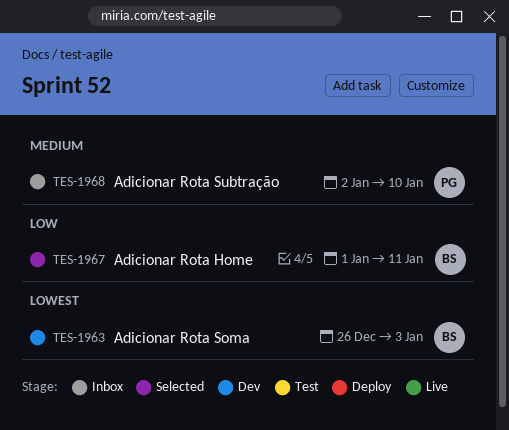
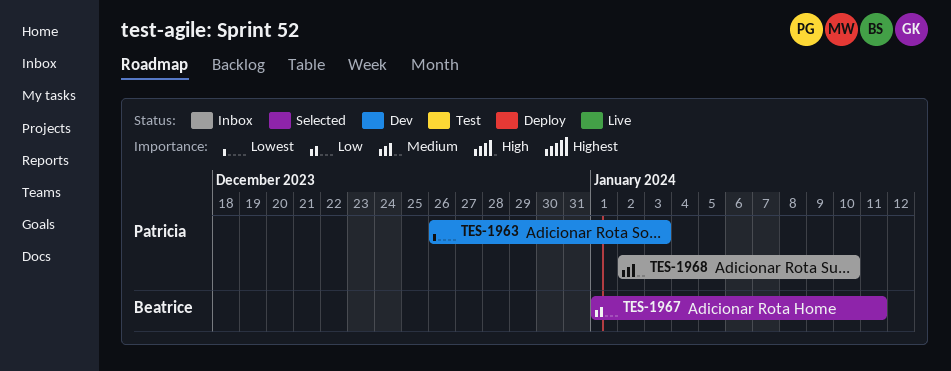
TES-1963, owner: Beatrice -> Patricia

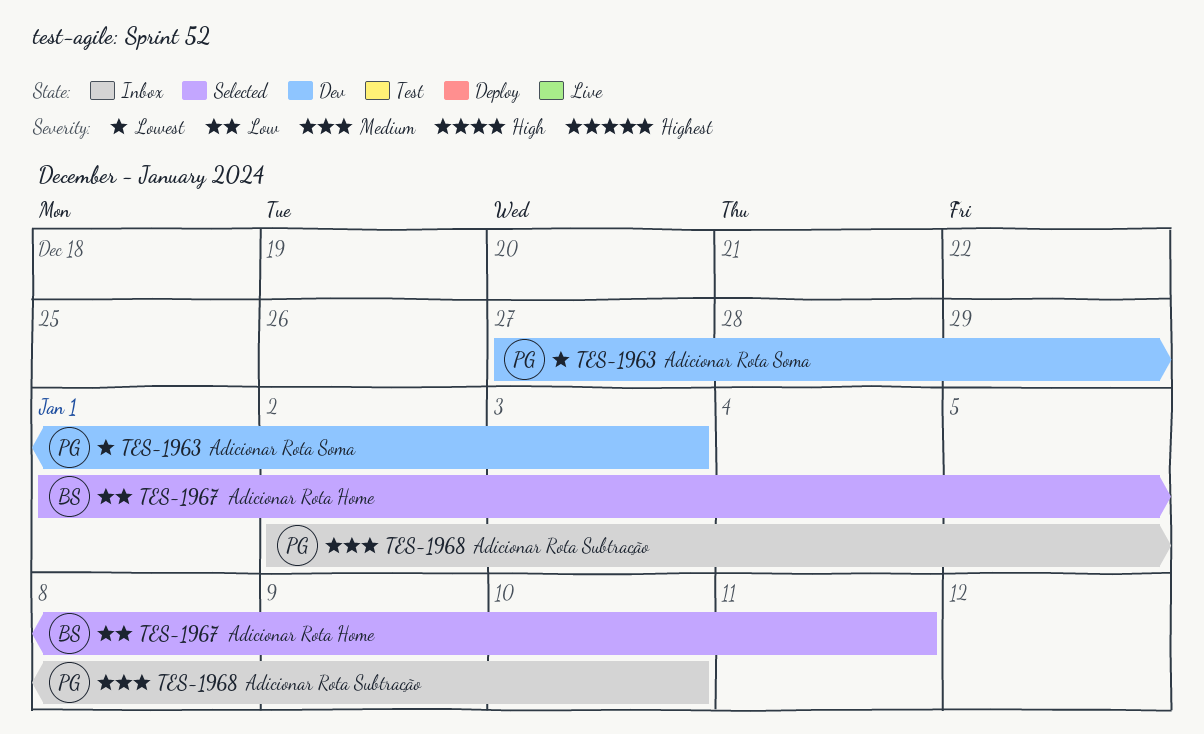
TES-1963, start: Dec 26 -> Dec 27

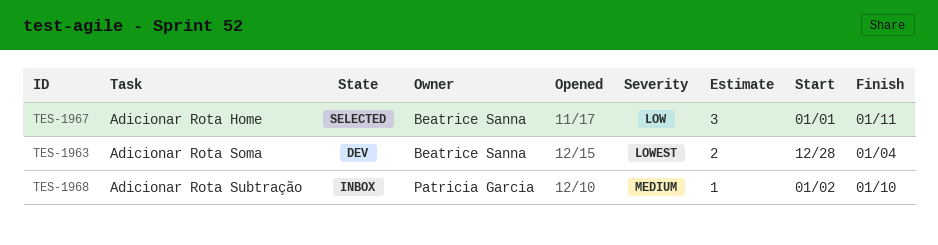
TES-1963, owner: Patricia Garcia -> Beatrice Sanna
TES-1963, start: Dec 27 -> Dec 28
TES-1963, due: Jan 3 -> Jan 4

